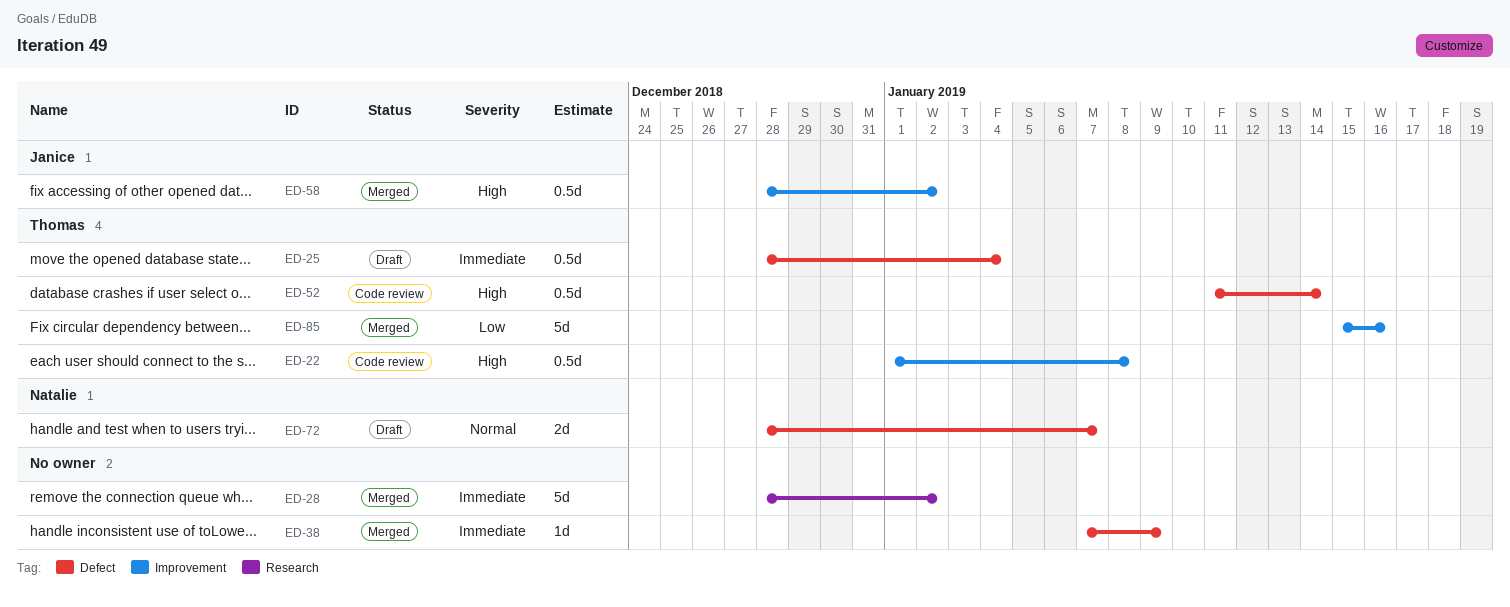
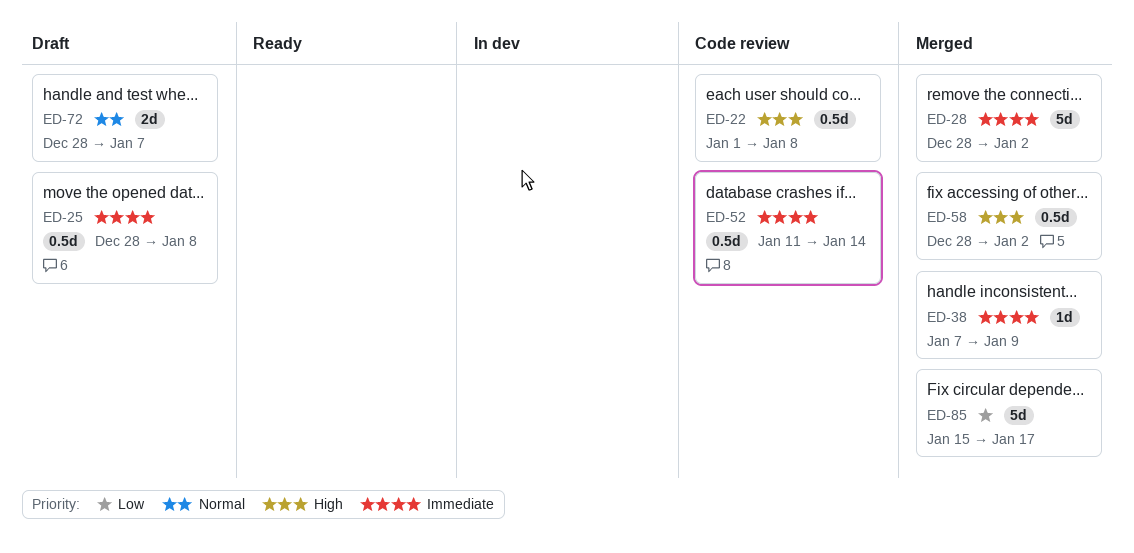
ED-25, due: Jan 4 -> Jan 8
ED-52, priority: High -> Immediate
ED-85, due: Jan 16 -> Jan 17

